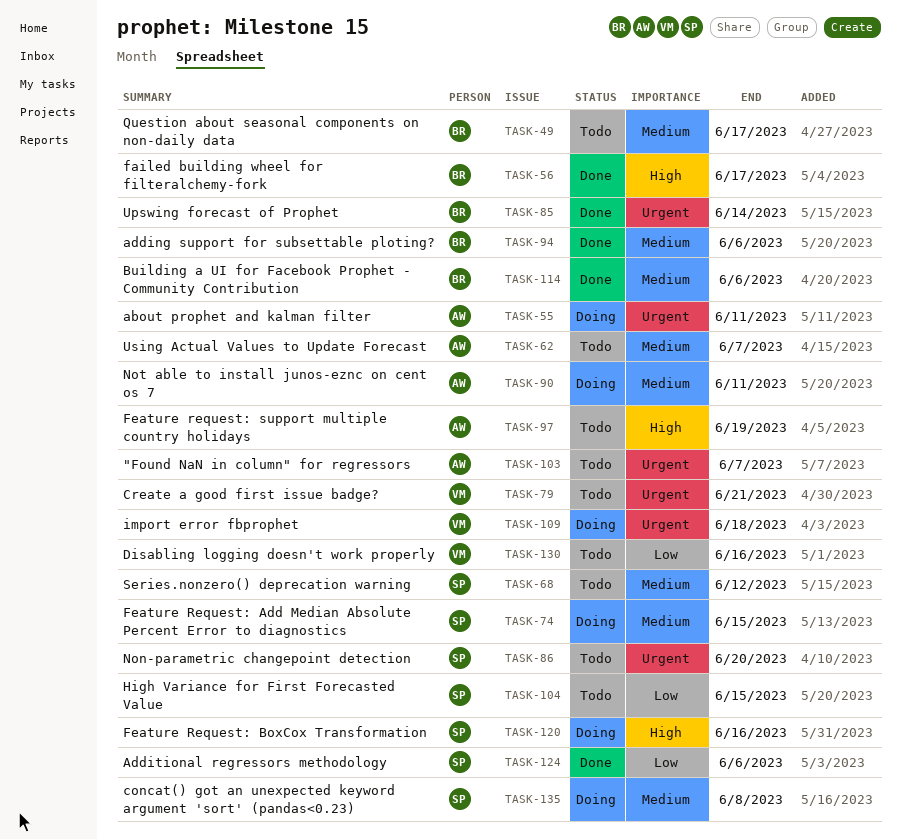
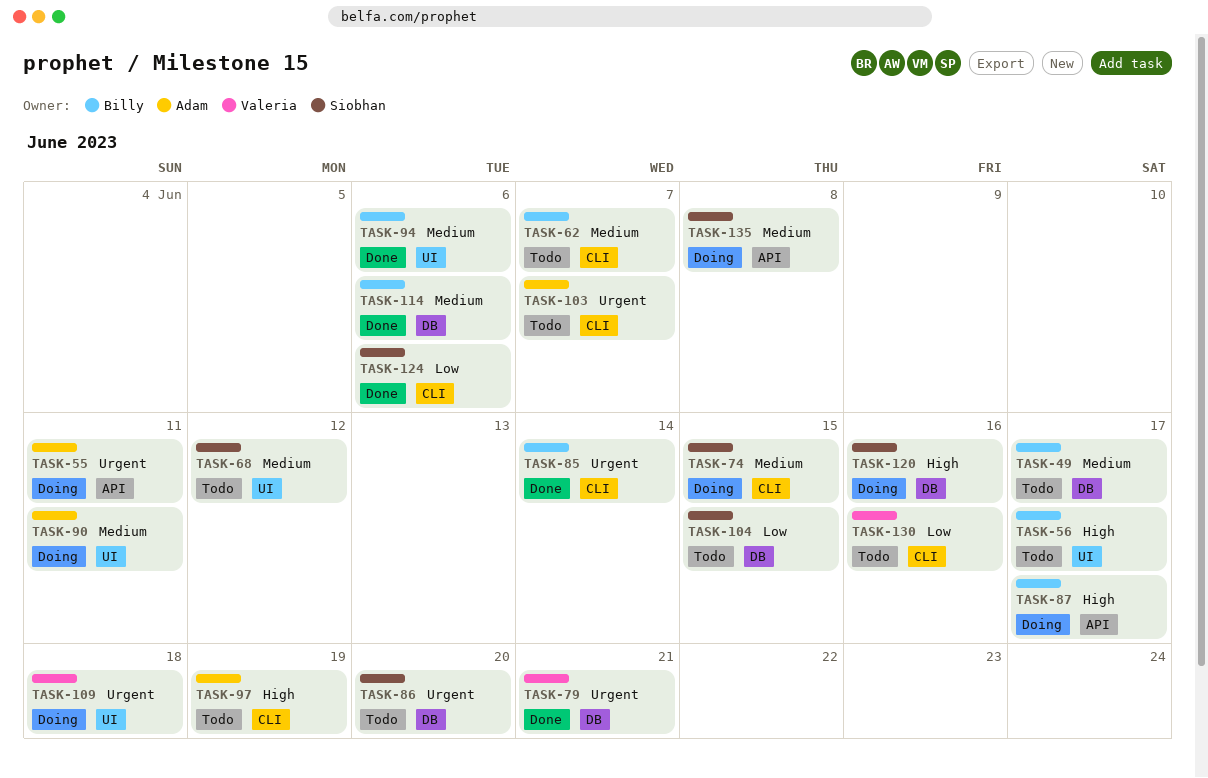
TASK-56, status: Done -> Todo
TASK-62, owner: Adam -> Billy
TASK-79, status: Todo -> Done
TASK-87: none -> present

